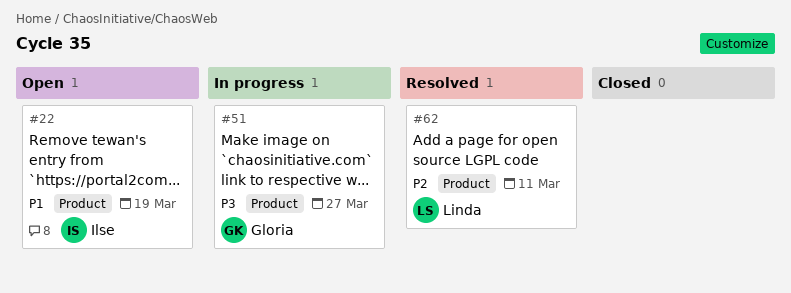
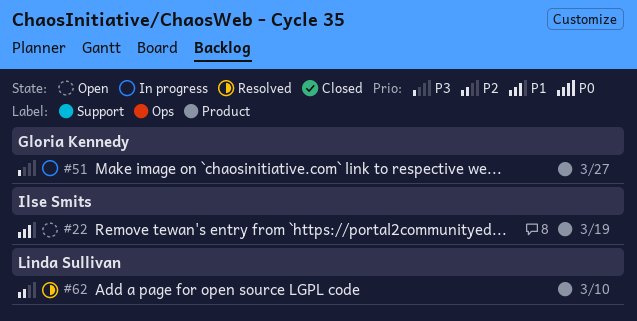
#62, due: Mar 11 -> Mar 10

